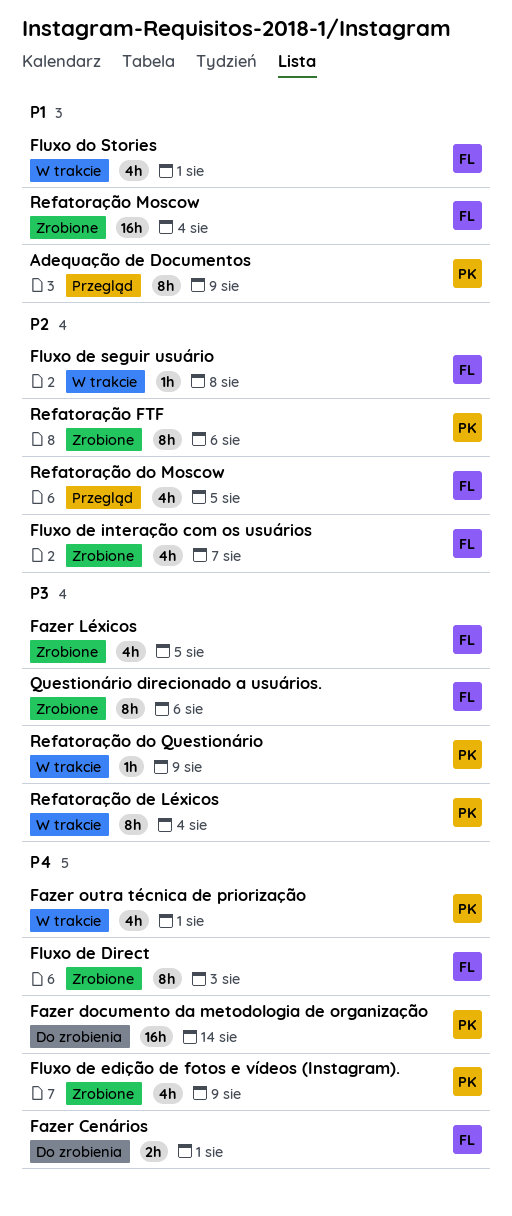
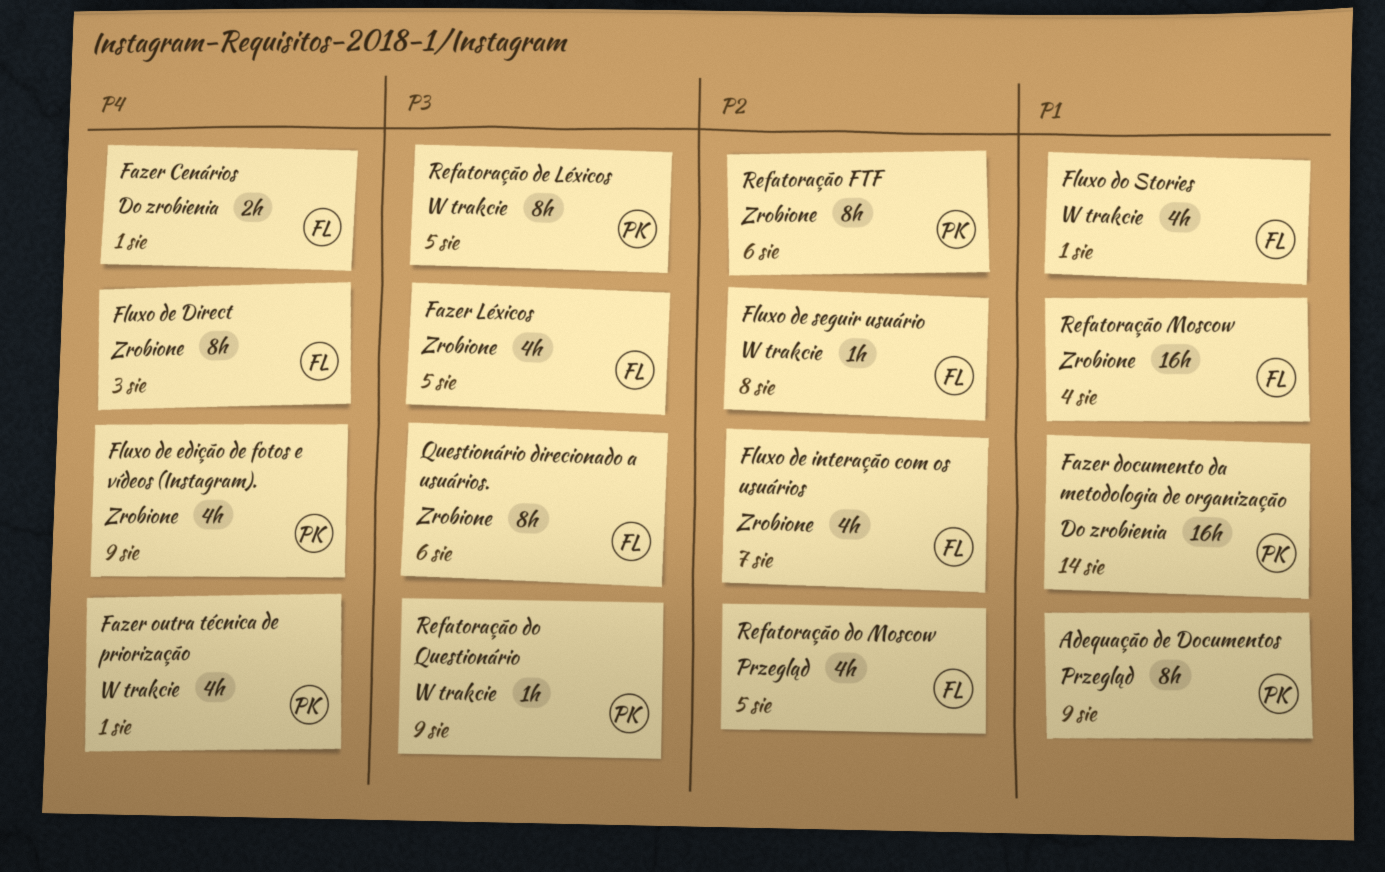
Fazer documento da metodologia de organização, priority: P4 -> P1
Refatoração de Léxicos, due: Aug 4 -> Aug 5

